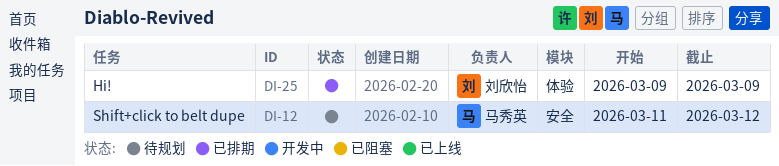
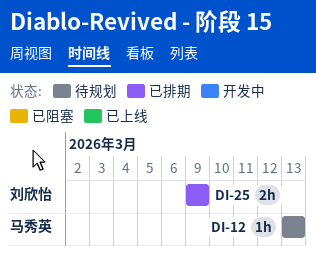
DI-12, start: Mar 11 -> Mar 13
DI-12, due: Mar 12 -> Mar 13

